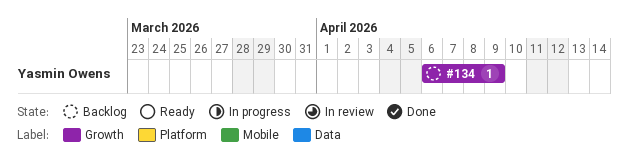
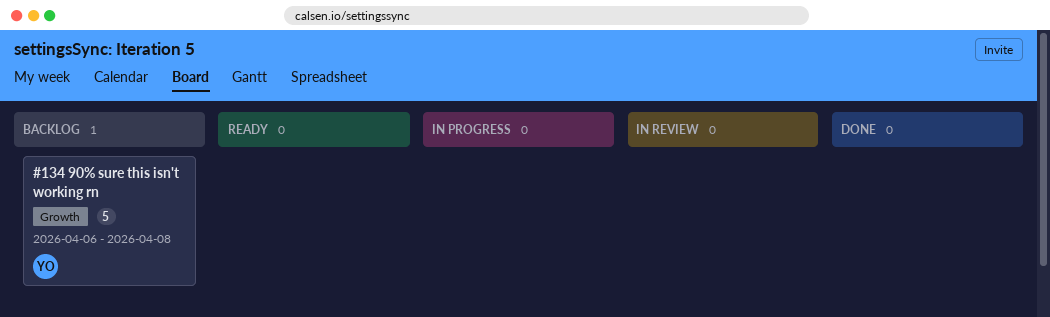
#134, estimate: 1 -> 5
#134, due: Apr 9 -> Apr 8

